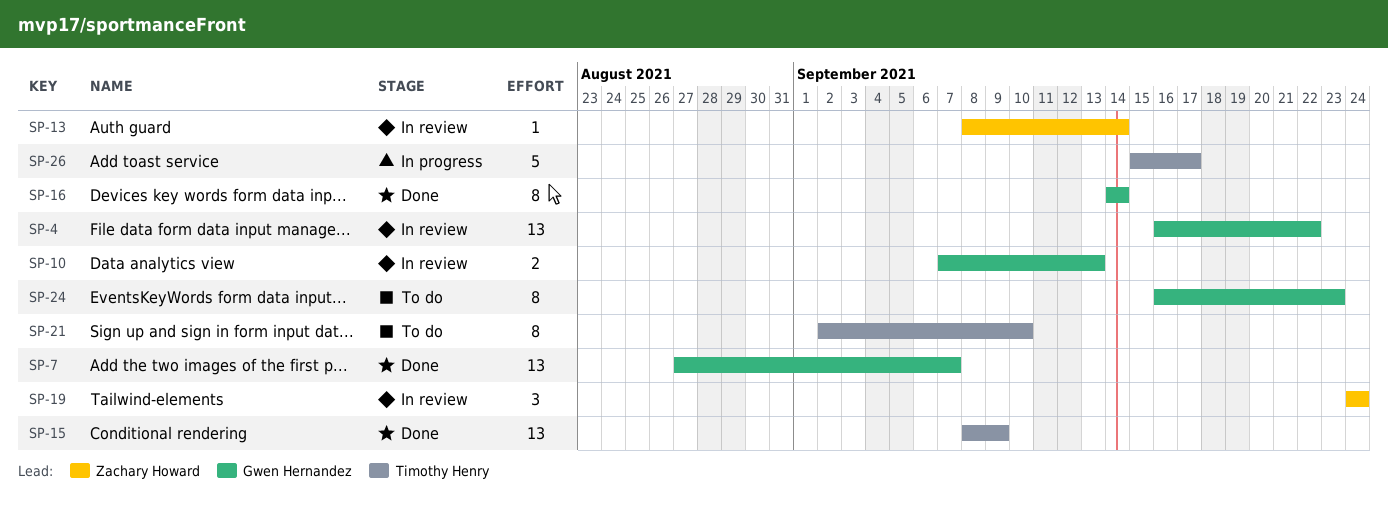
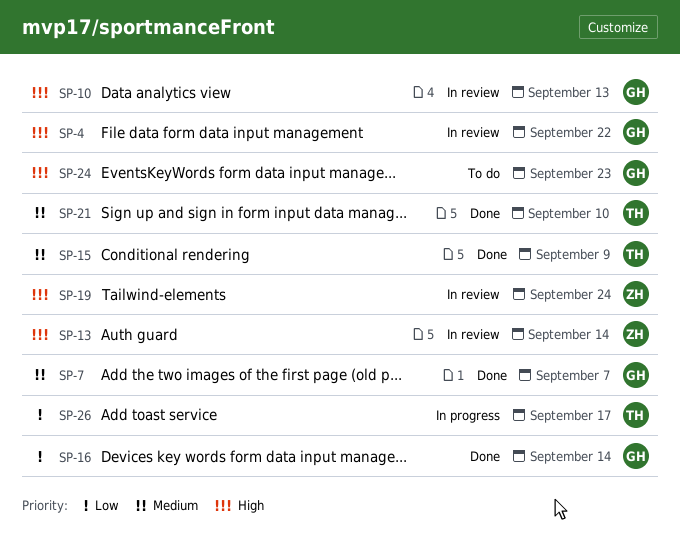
SP-21, status: To do -> Done

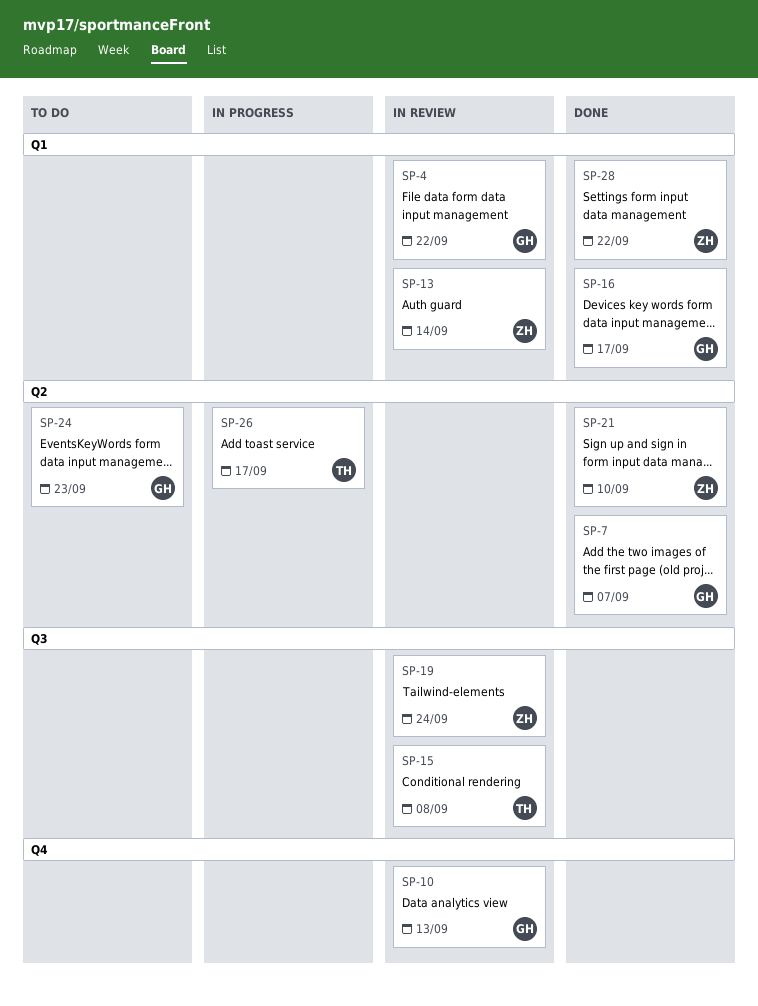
SP-15, status: Done -> In review
SP-15, due: Sep 9 -> Sep 8
SP-16, due: Sep 14 -> Sep 17
SP-21, owner: TH -> ZH
SP-28: none -> present

